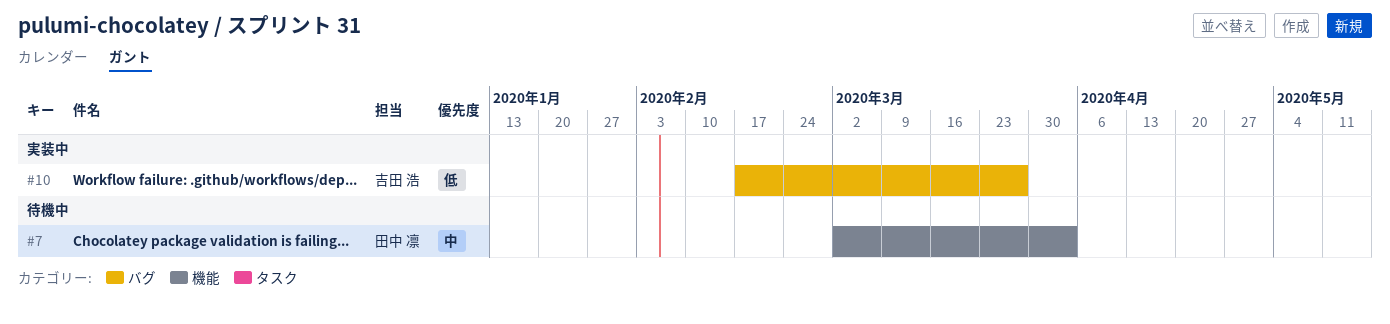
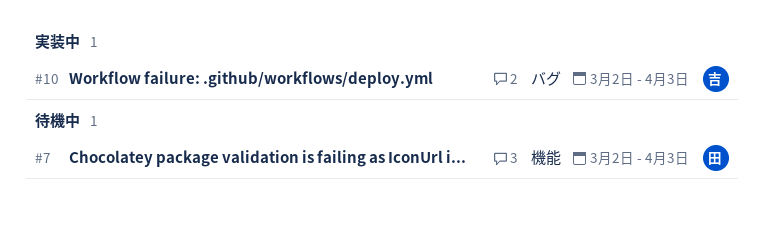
#10, start: Feb 17 -> Mar 2
#10, due: Mar 27 -> Apr 3

